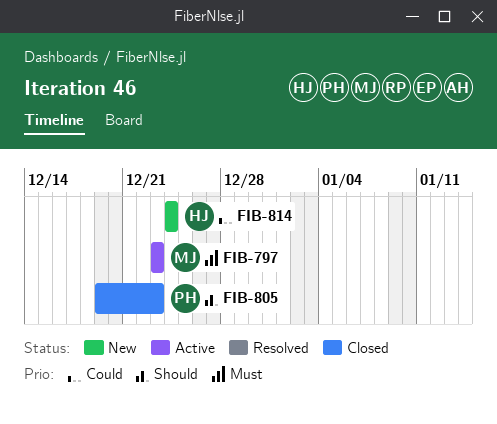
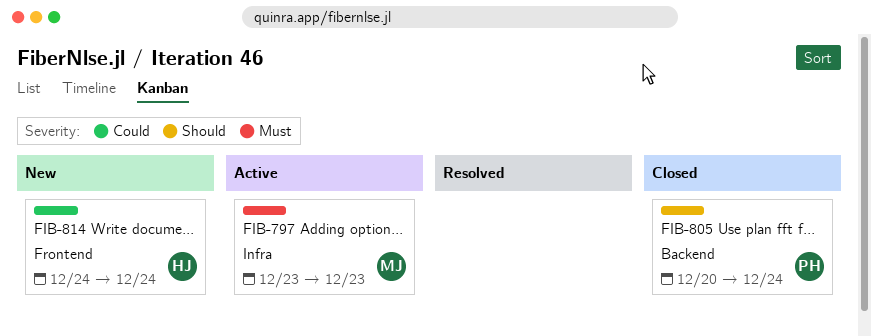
FIB-805, start: Dec 19 -> Dec 20
FIB-805, due: Dec 23 -> Dec 24

